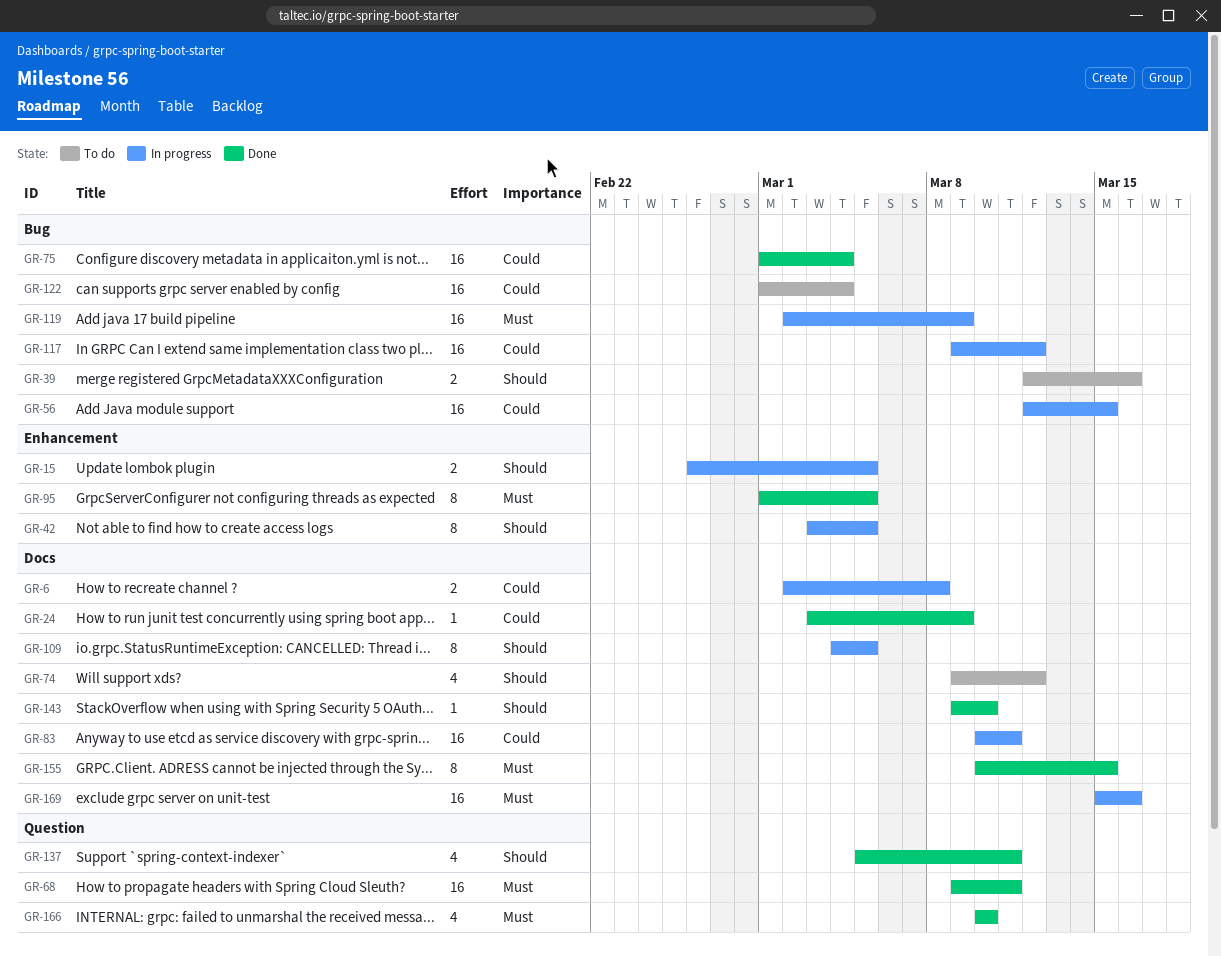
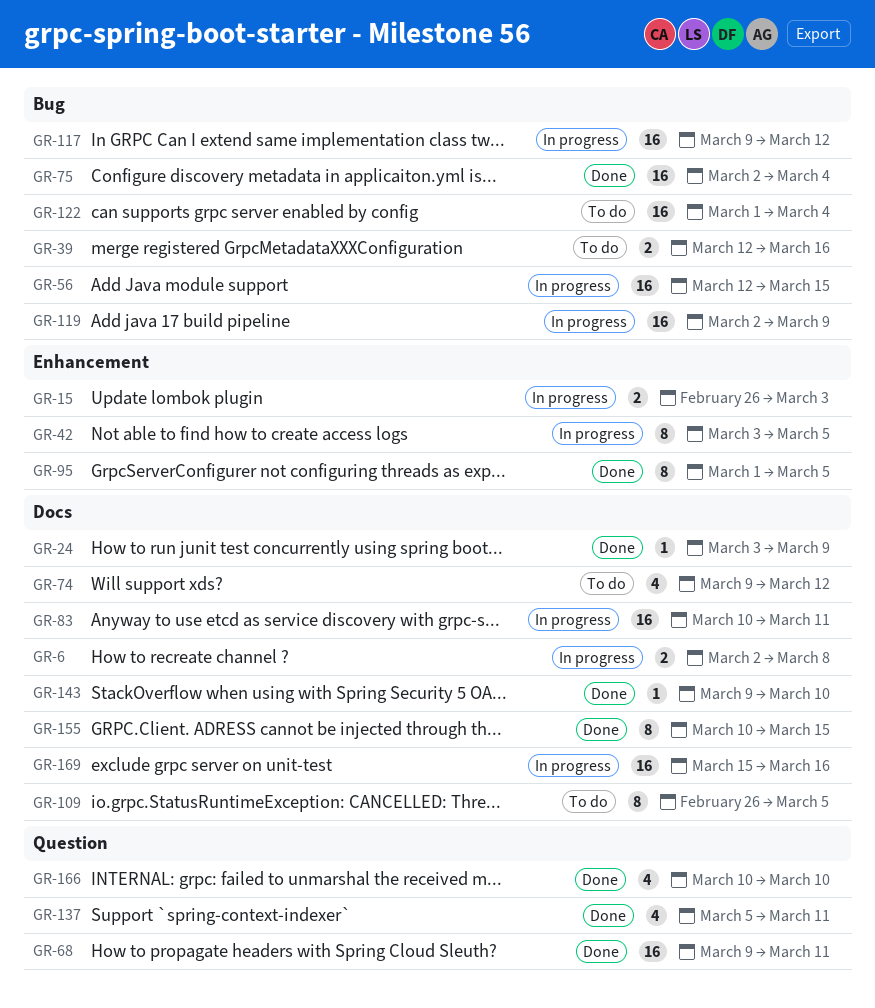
GR-15, due: Mar 5 -> Mar 3
GR-75, start: Mar 1 -> Mar 2
GR-109, status: In progress -> To do
GR-109, start: Mar 4 -> Feb 26

